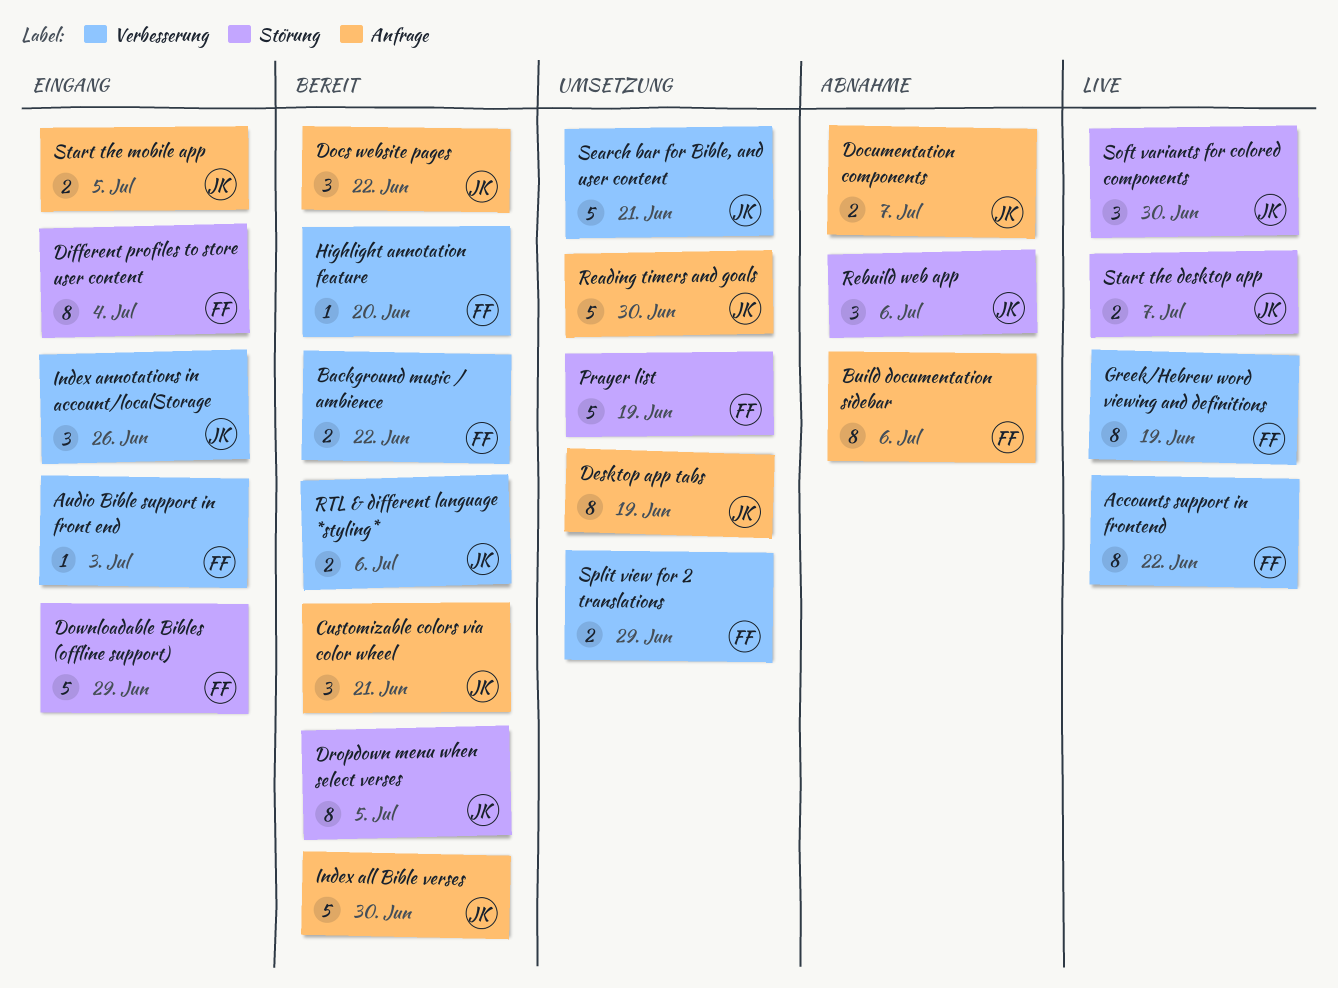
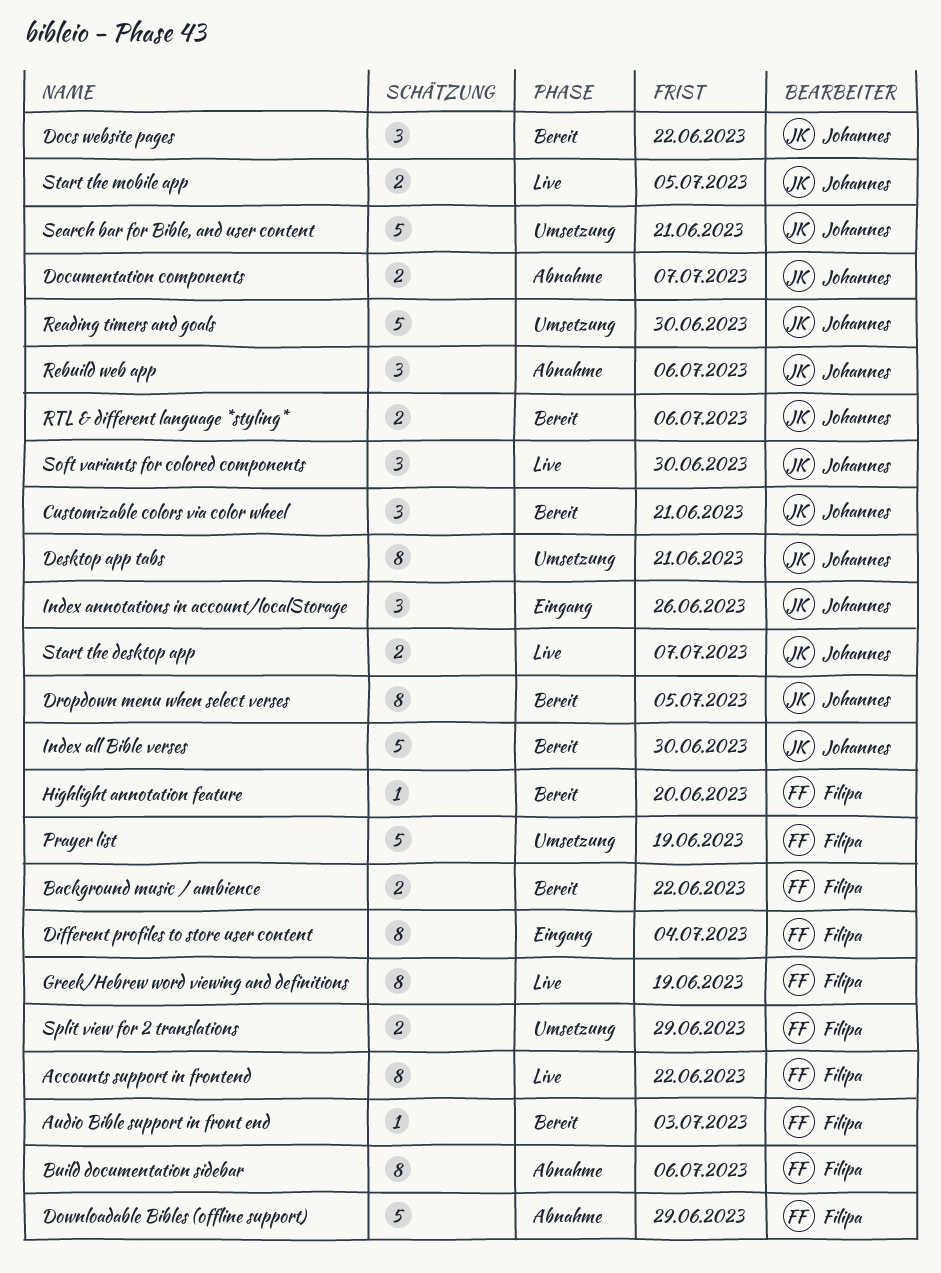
Audio Bible support in front end, status: Eingang -> Bereit
Desktop app tabs, due: Jun 19 -> Jun 21
Downloadable Bibles (offline support), status: Eingang -> Abnahme
Start the mobile app, status: Eingang -> Live

